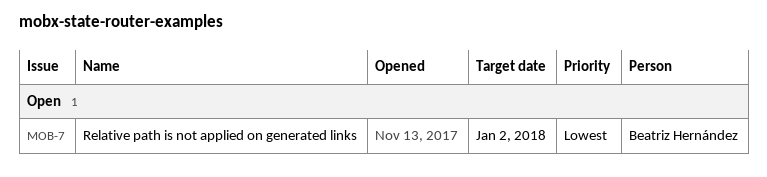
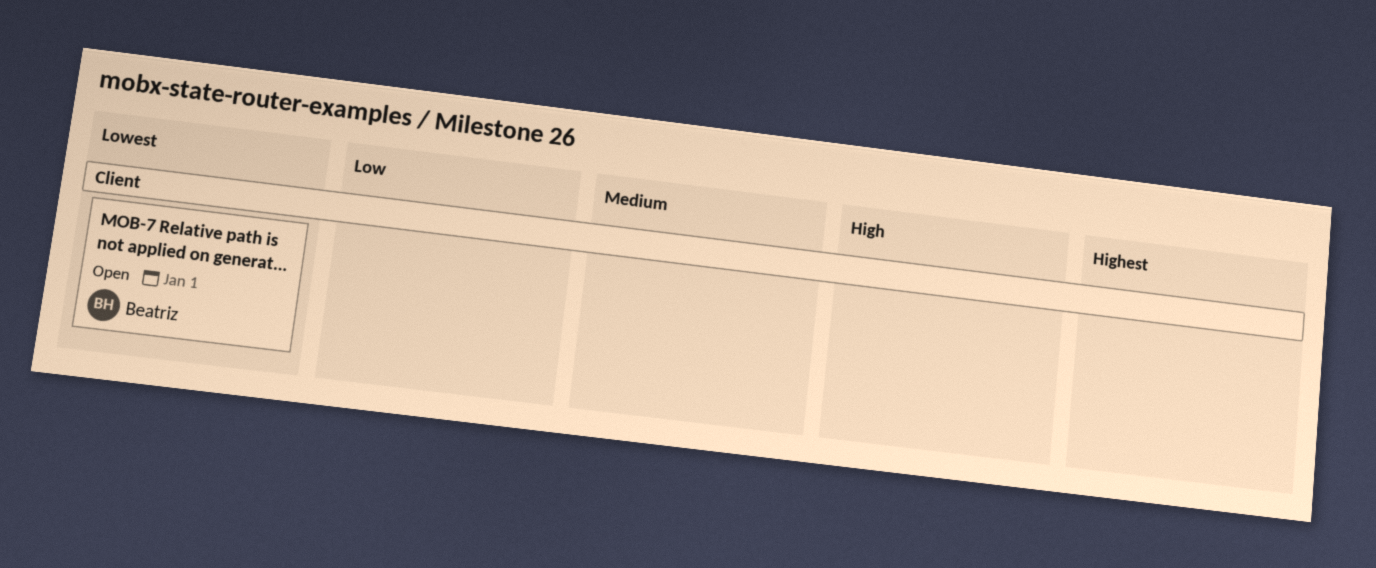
MOB-7, due: Jan 2 -> Jan 1

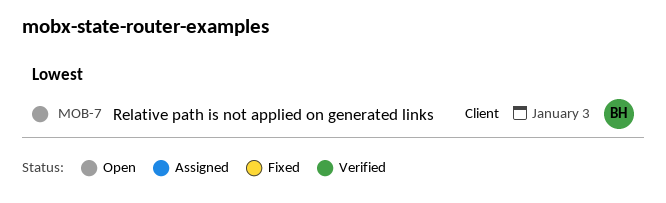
MOB-7, due: Jan 1 -> Jan 3

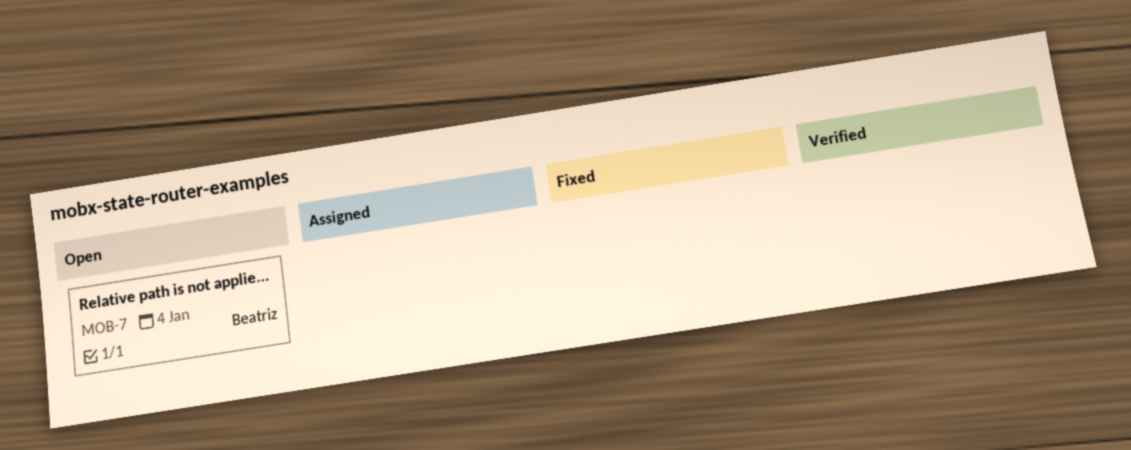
MOB-7, due: Jan 3 -> Jan 4

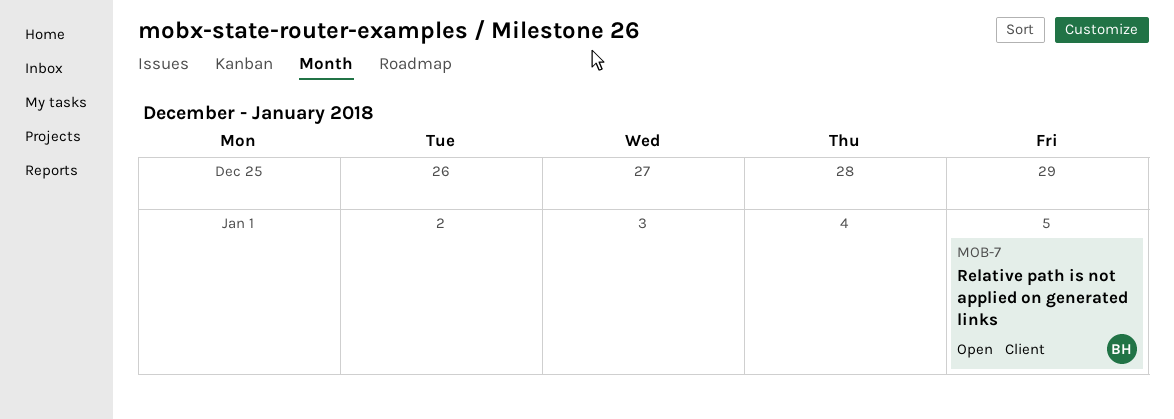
MOB-7, due: Jan 4 -> Jan 5

